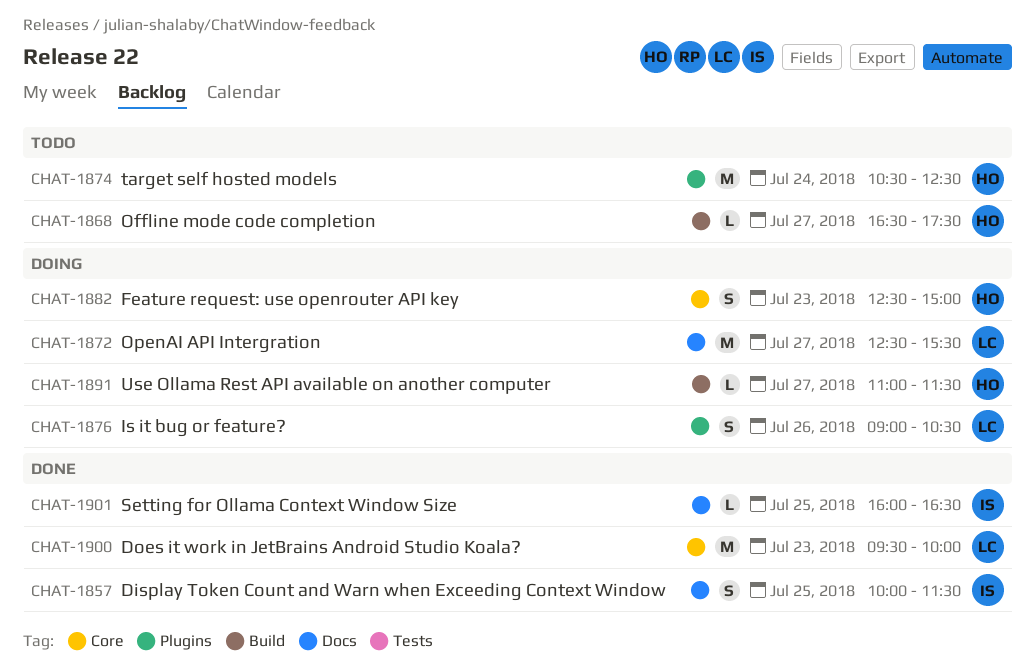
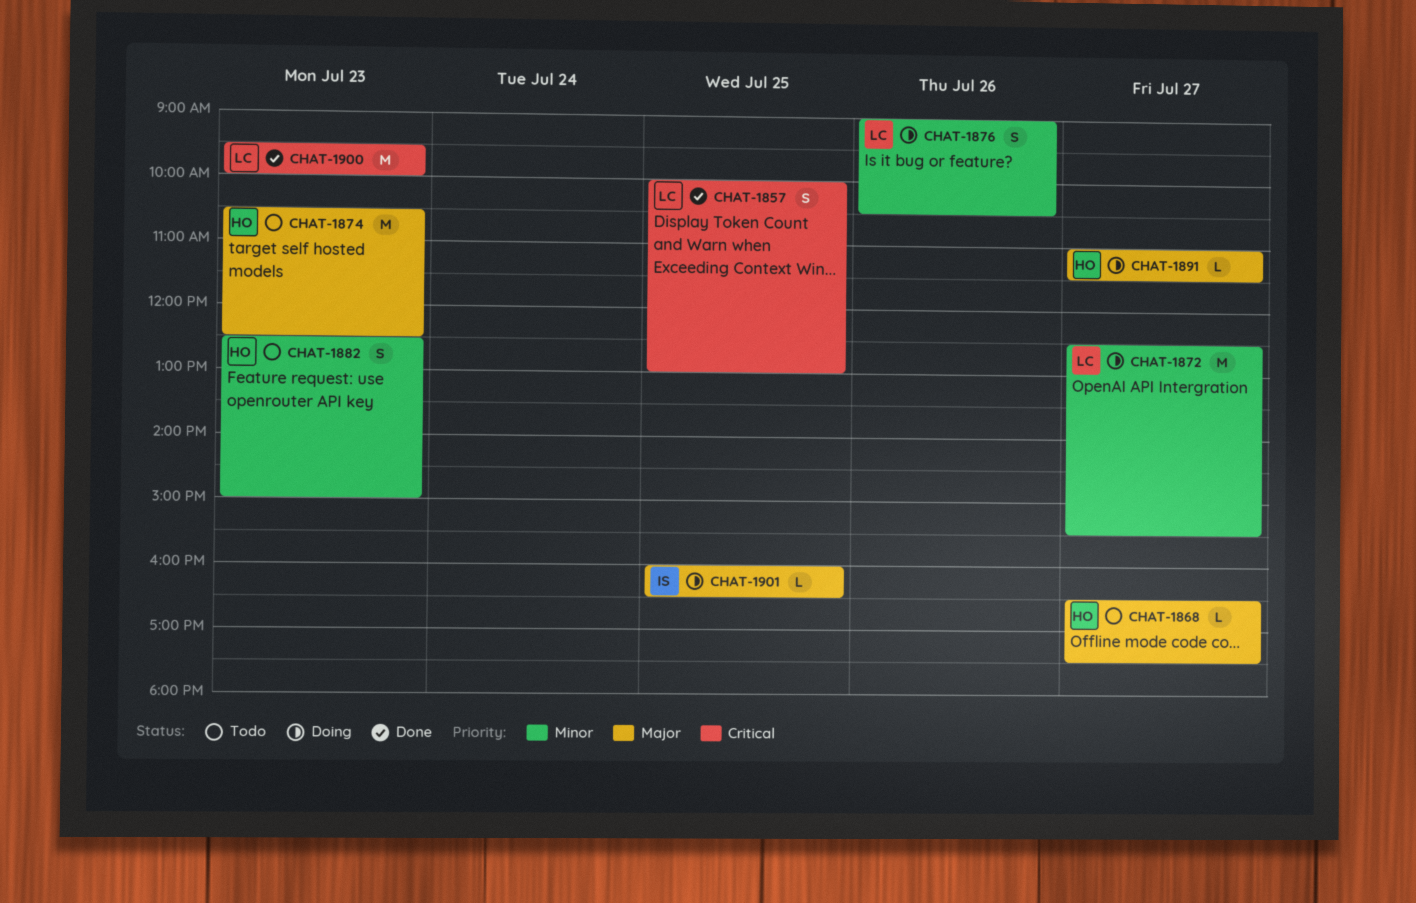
CHAT-1857, owner: IS -> LC
CHAT-1857, ends: 11:30 -> 13:00
CHAT-1874, day: Jul 24 -> Jul 23
CHAT-1882, status: Doing -> Todo
CHAT-1901, status: Done -> Doing

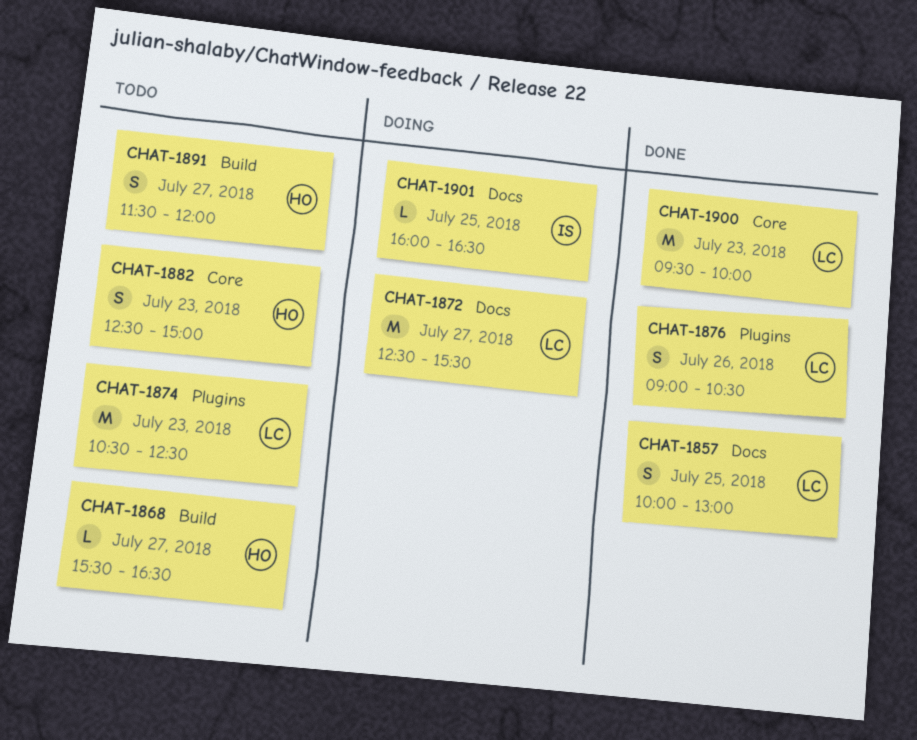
CHAT-1868, begins: 16:30 -> 15:30
CHAT-1868, ends: 17:30 -> 16:30
CHAT-1874, owner: HO -> LC
CHAT-1876, status: Doing -> Done
CHAT-1891, status: Doing -> Todo
CHAT-1891, estimate: L -> S
CHAT-1891, begins: 11:00 -> 11:30
CHAT-1891, ends: 11:30 -> 12:00

